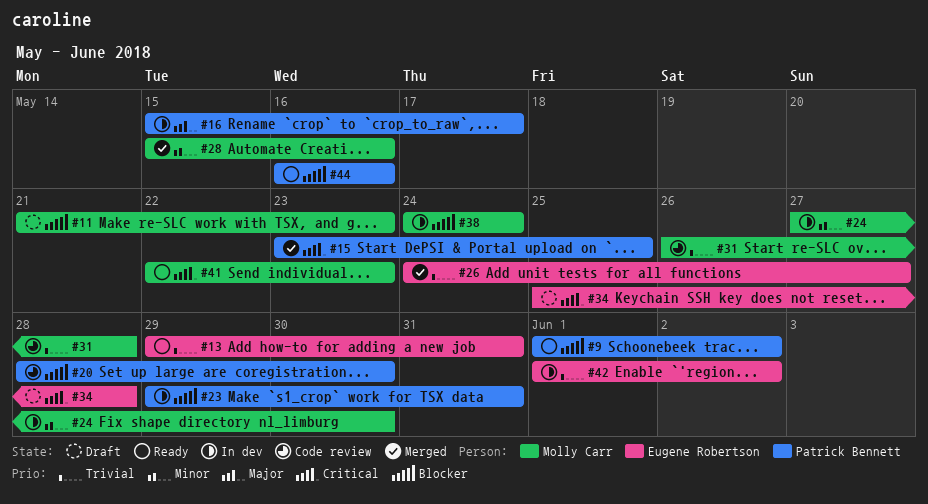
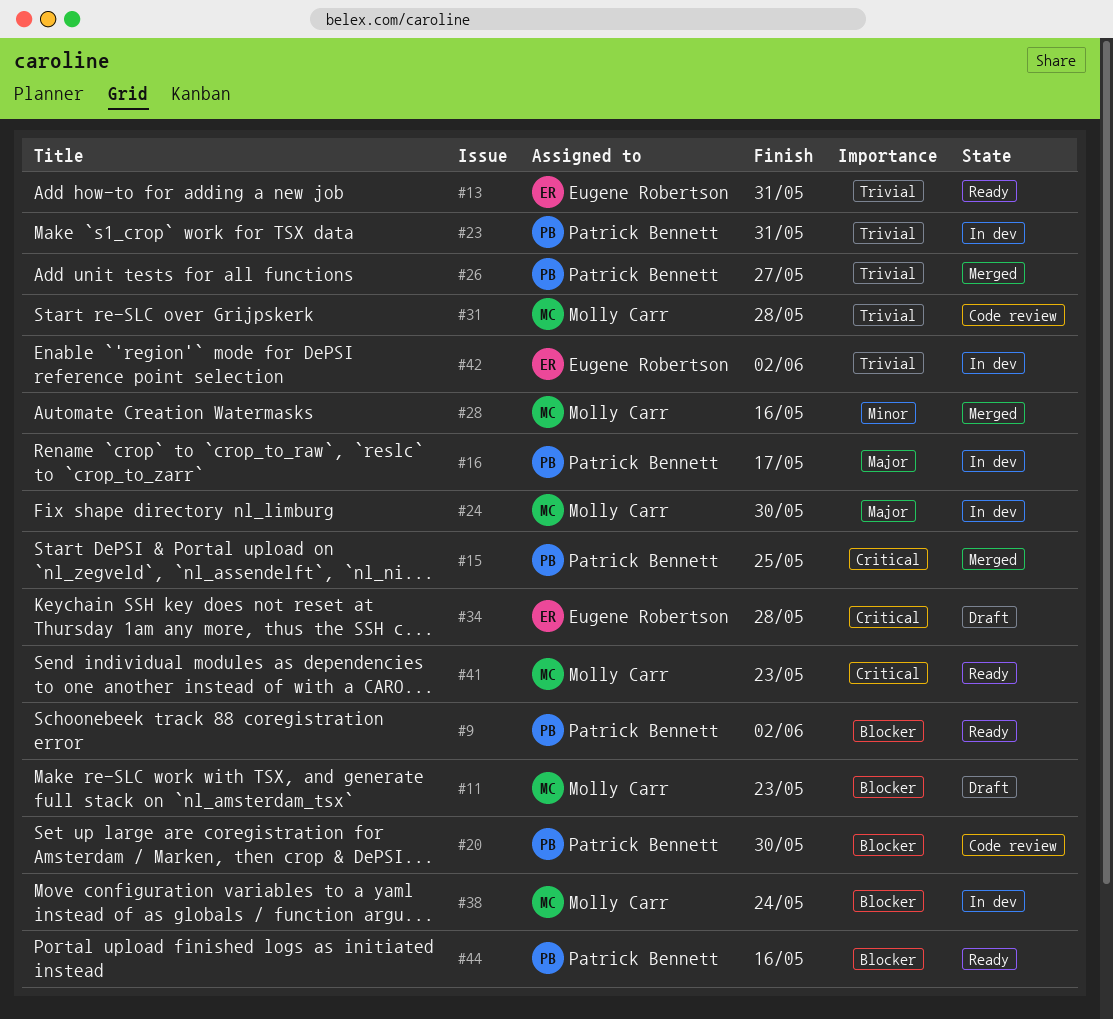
#23, priority: Blocker -> Trivial
#24, priority: Minor -> Major
#26, owner: Eugene Robertson -> Patrick Bennett

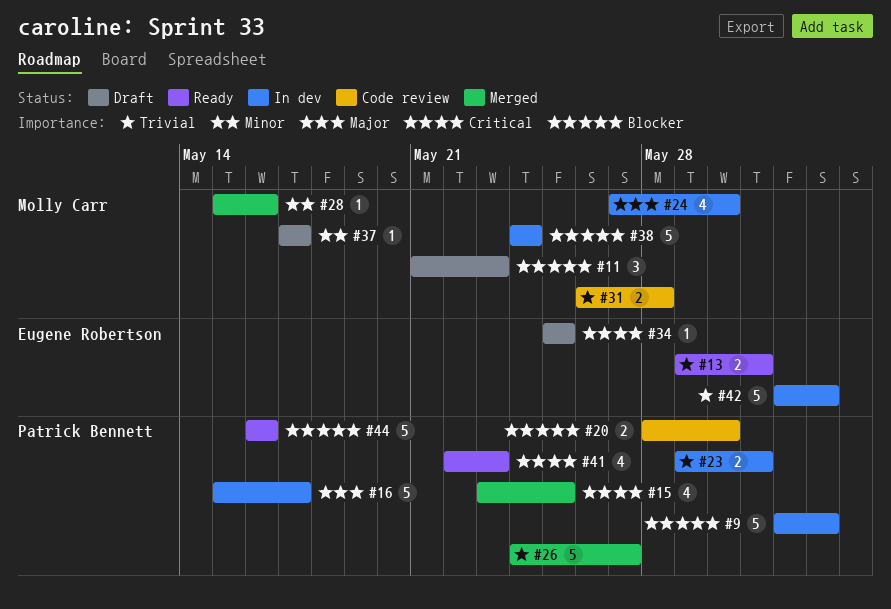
#9, status: Ready -> In dev
#34, due: May 28 -> May 25
#37: none -> present
#41, owner: Molly Carr -> Patrick Bennett

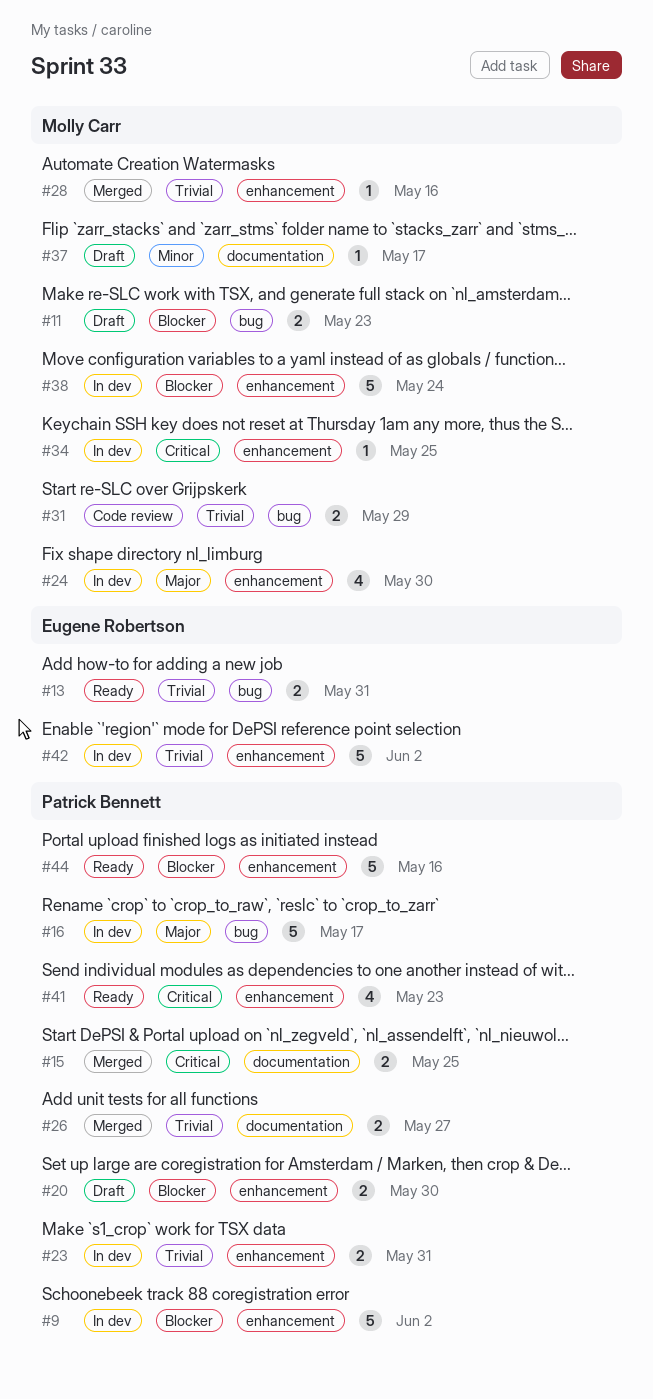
#11, estimate: 3 -> 2
#15, estimate: 4 -> 2
#20, status: Code review -> Draft
#26, estimate: 5 -> 2
#28, priority: Minor -> Trivial
#31, due: May 28 -> May 29
#34, status: Draft -> In dev
#34, owner: Eugene Robertson -> Molly Carr

